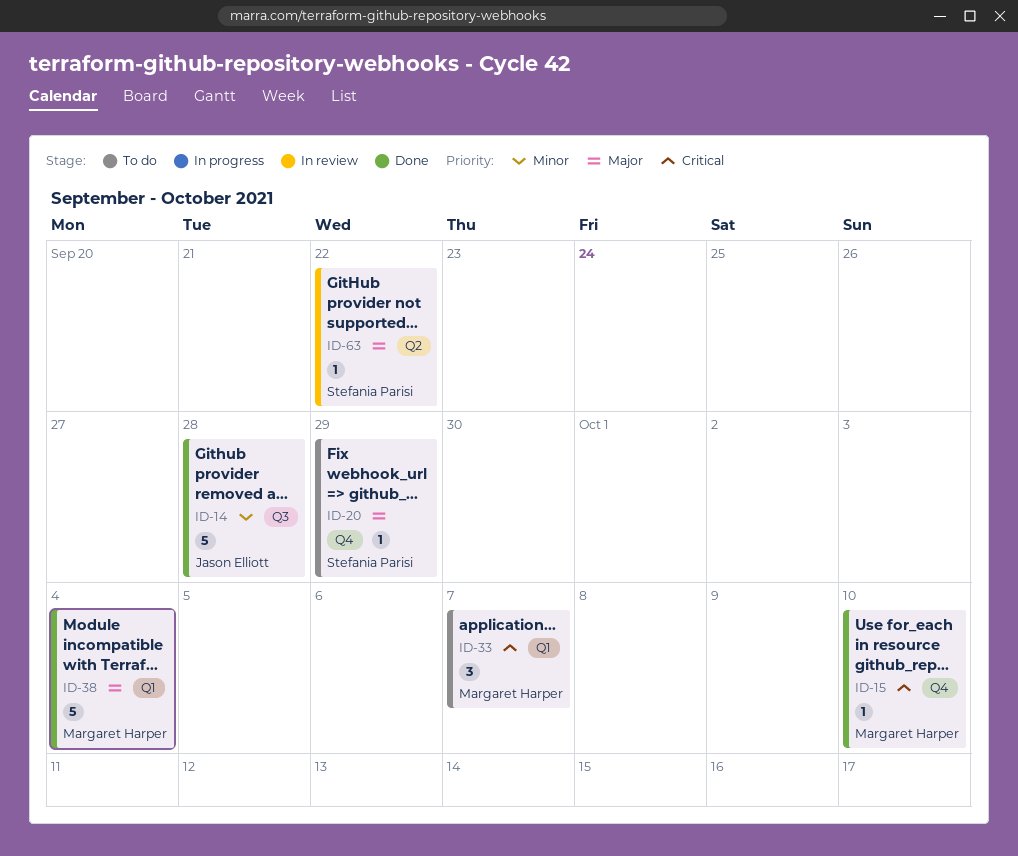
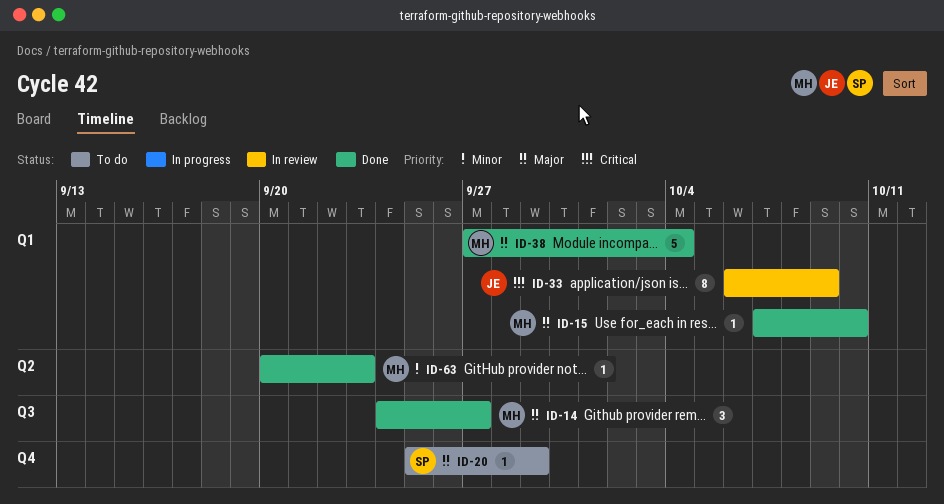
ID-14, owner: Jason Elliott -> Margaret Harper
ID-14, priority: Minor -> Major
ID-14, estimate: 5 -> 3
ID-14, due: Sep 28 -> Sep 27
ID-15, priority: Critical -> Major
ID-15, label: Q4 -> Q1
ID-33, status: To do -> In review
ID-33, owner: Margaret Harper -> Jason Elliott
ID-33, estimate: 3 -> 8
ID-33, due: Oct 7 -> Oct 9
ID-63, status: In review -> Done
ID-63, owner: Stefania Parisi -> Margaret Harper
ID-63, priority: Major -> Minor
ID-63, due: Sep 22 -> Sep 23

